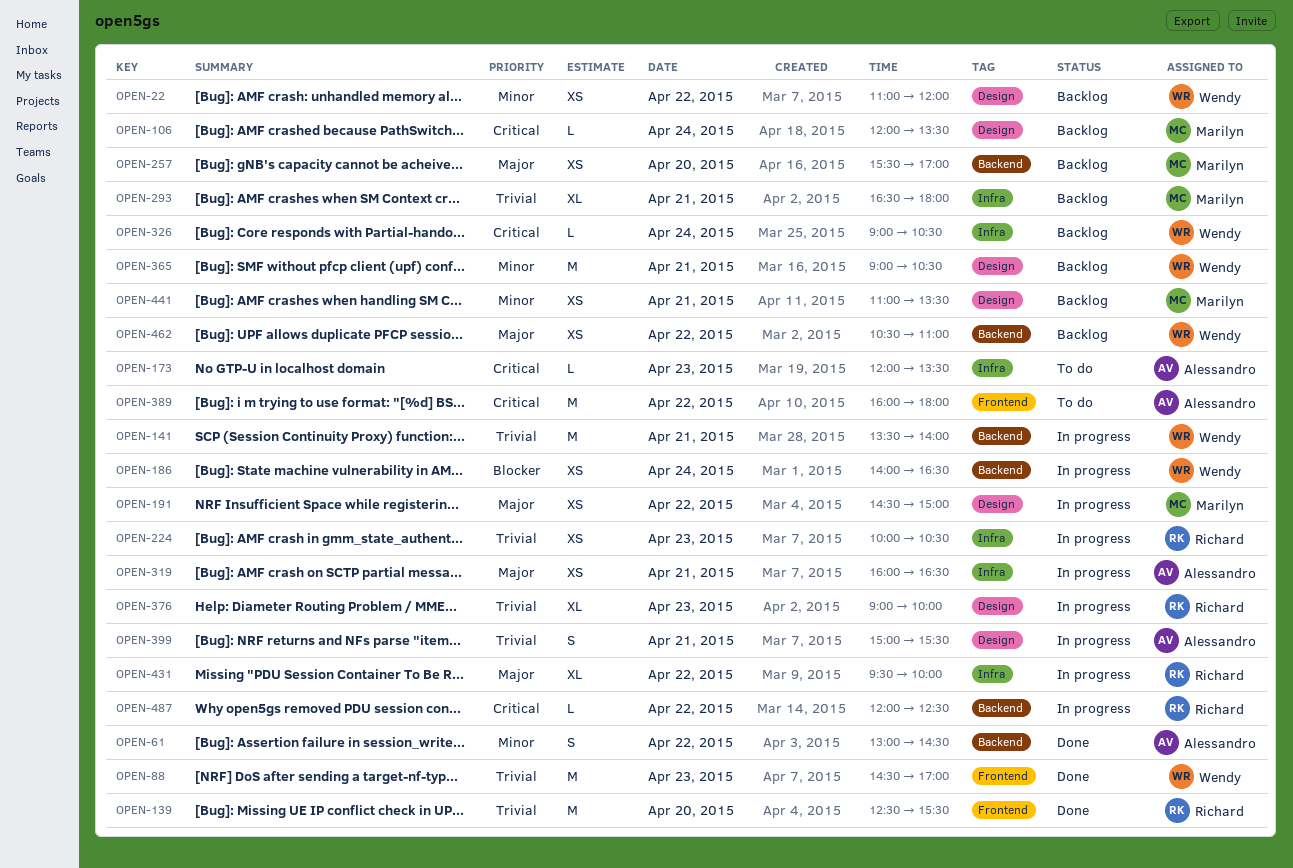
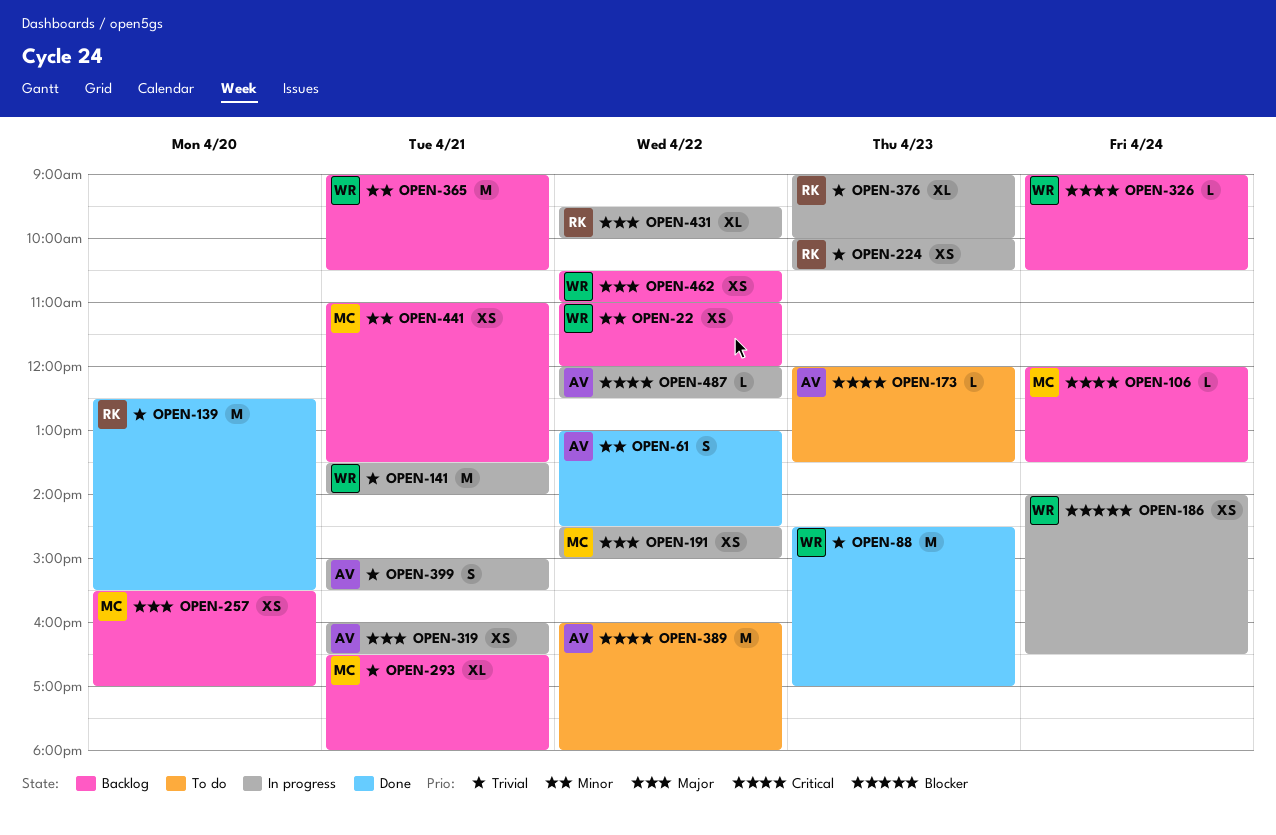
OPEN-487, owner: Richard -> Alessandro

